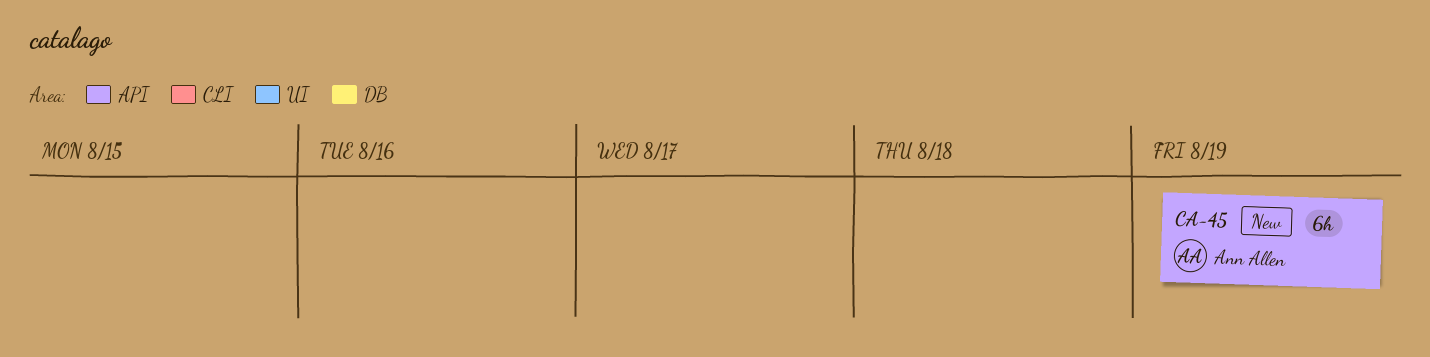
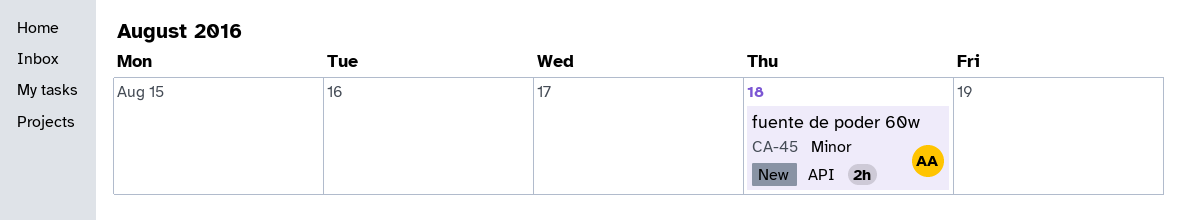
CA-45, estimate: 6h -> 2h
CA-45, due: Aug 19 -> Aug 18

